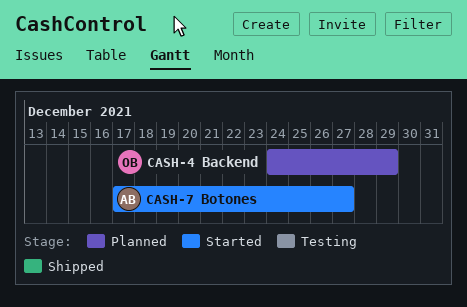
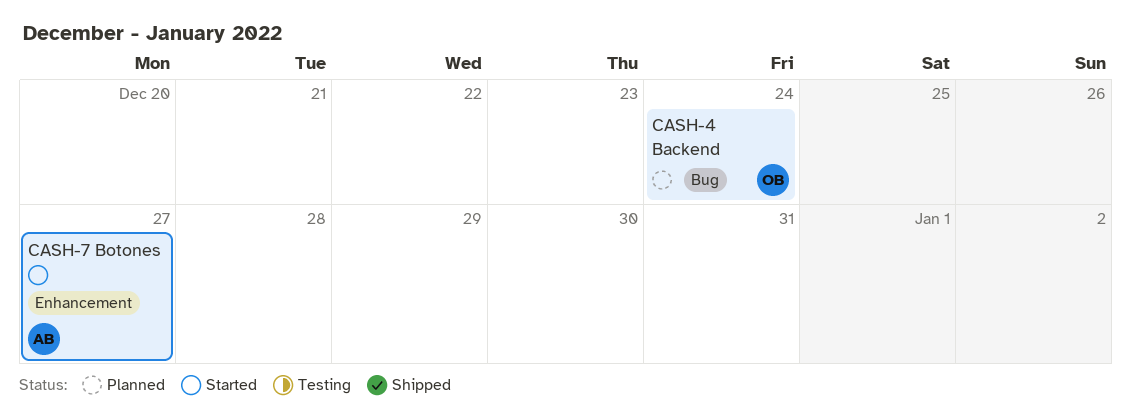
CASH-4, due: Dec 29 -> Dec 24

